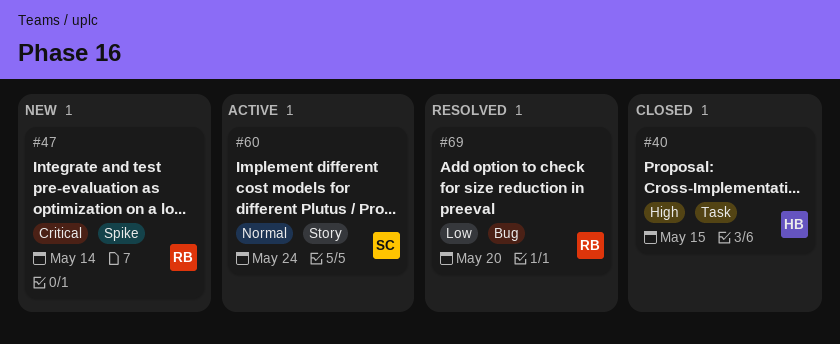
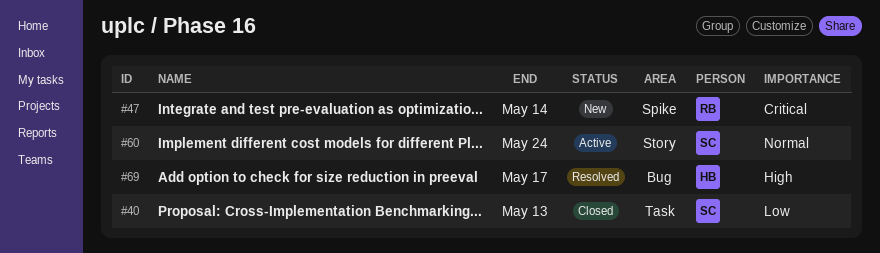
#40, owner: HB -> SC
#40, priority: High -> Low
#40, due: May 15 -> May 13
#69, owner: RB -> HB
#69, priority: Low -> High
#69, due: May 20 -> May 17

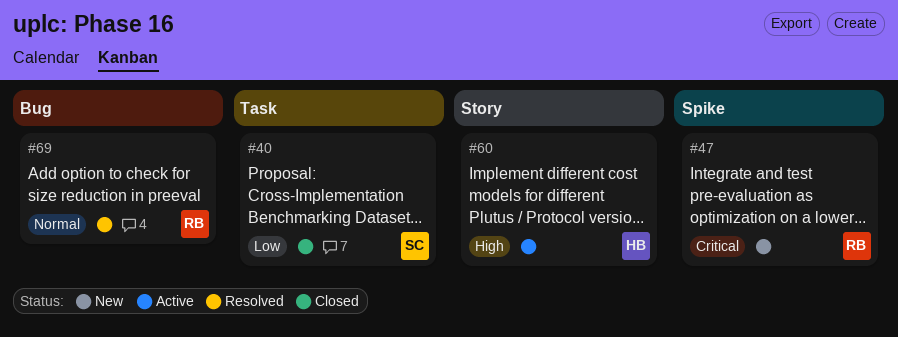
#60, owner: SC -> HB
#60, priority: Normal -> High
#69, owner: HB -> RB
#69, priority: High -> Normal

